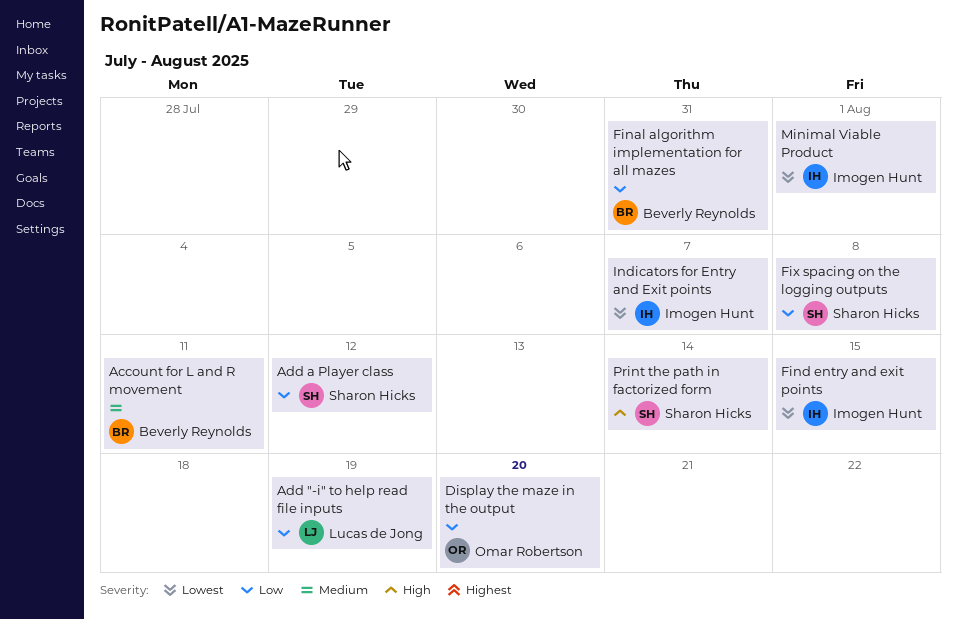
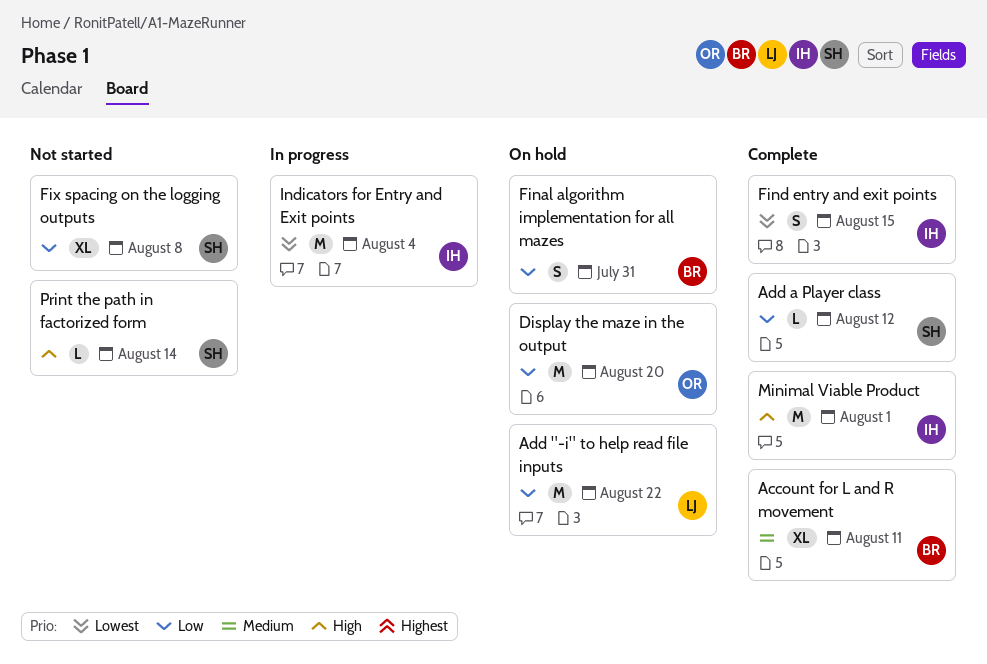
Add "-i" to help read file inputs, due: Aug 19 -> Aug 22
Indicators for Entry and Exit points, due: Aug 7 -> Aug 4
Minimal Viable Product, priority: Lowest -> High

